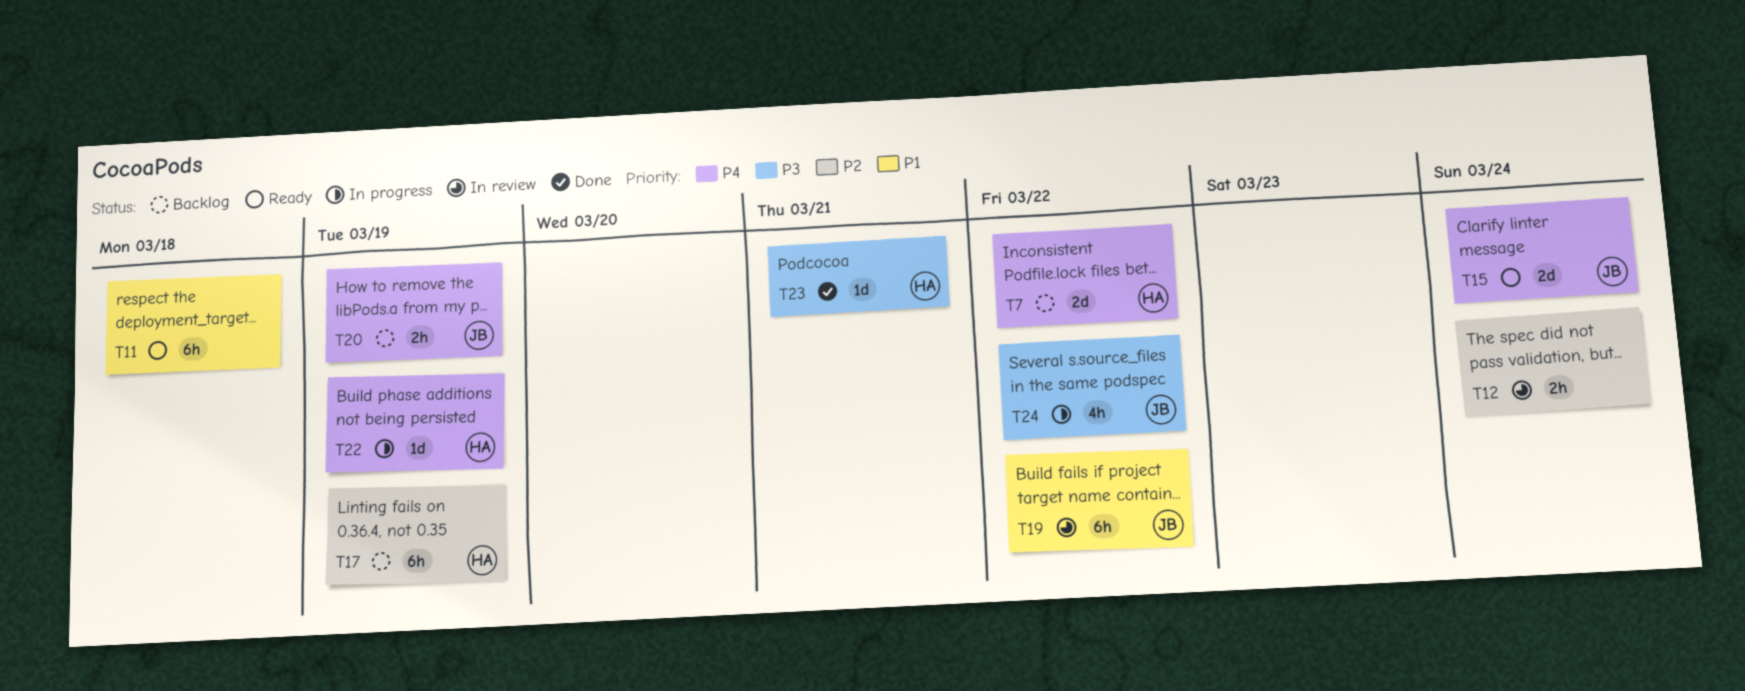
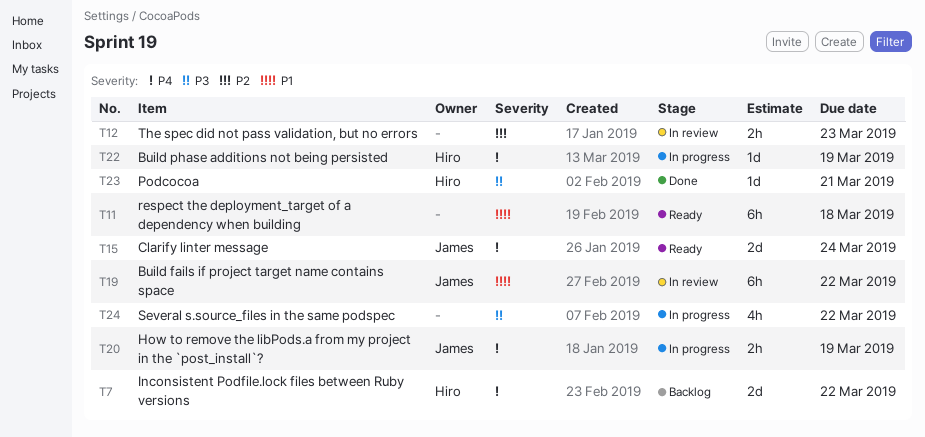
T12, due: Mar 24 -> Mar 23
T17: present -> none
T20, status: Backlog -> In progress
T24, owner: James -> none

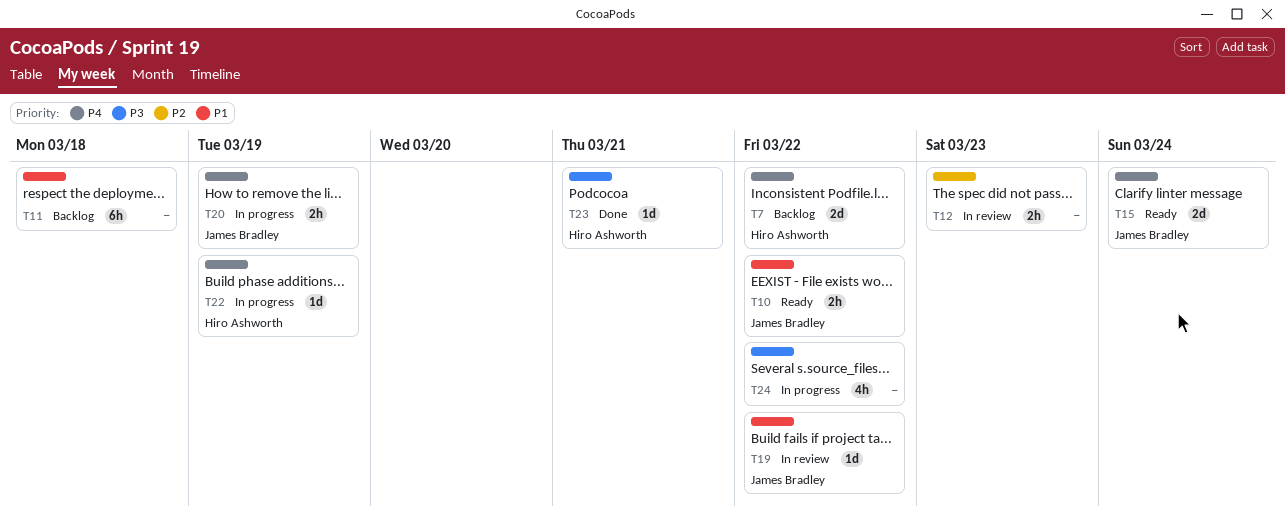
T10: none -> present
T11, status: Ready -> Backlog
T19, estimate: 6h -> 1d

